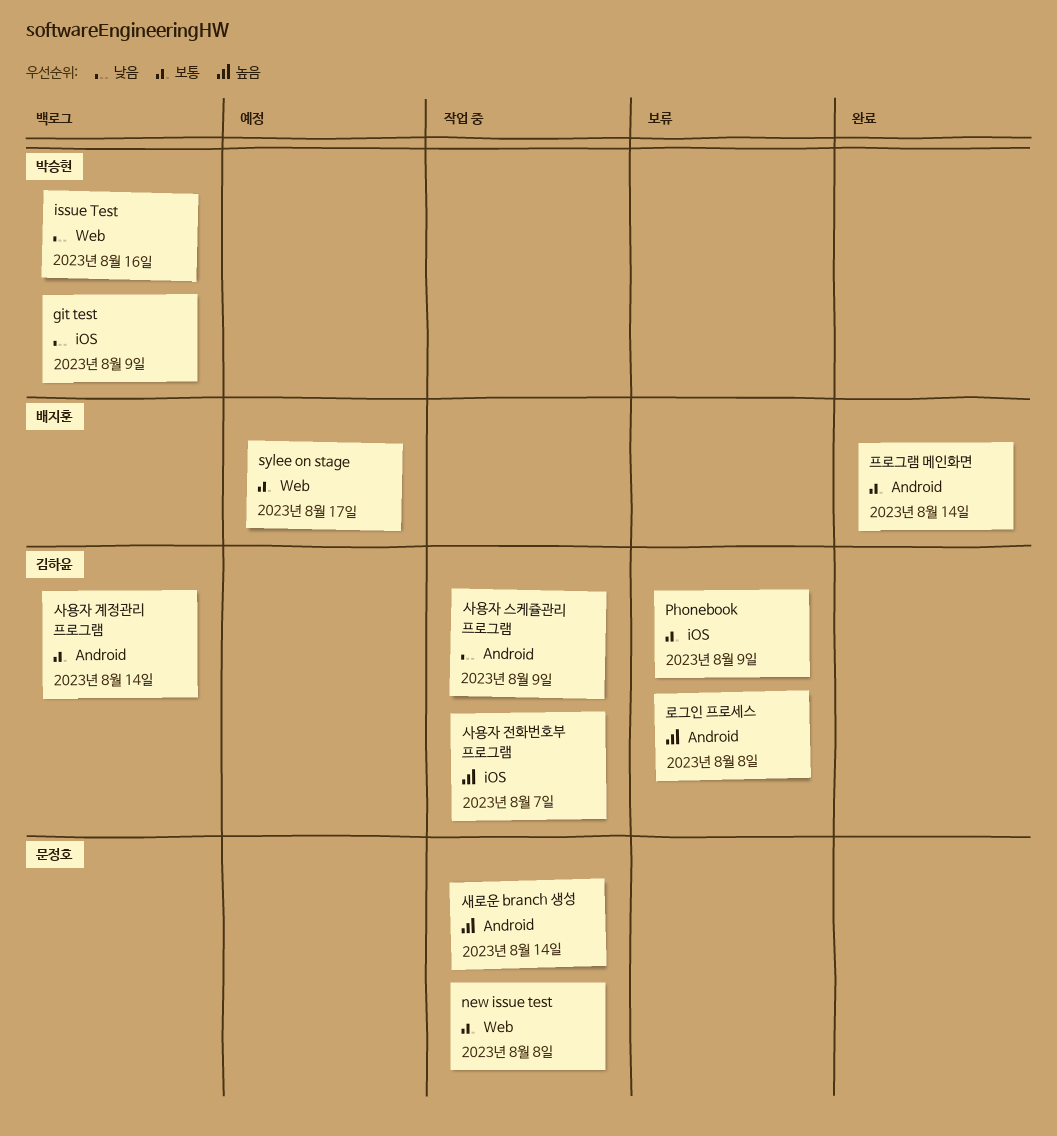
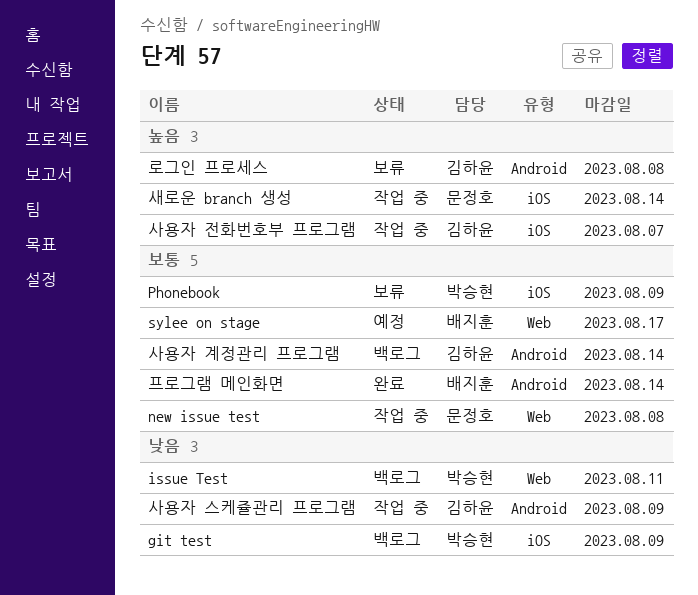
issue Test, due: Aug 16 -> Aug 11
Phonebook, owner: 김하윤 -> 박승현
새로운 branch 생성, label: Android -> iOS

